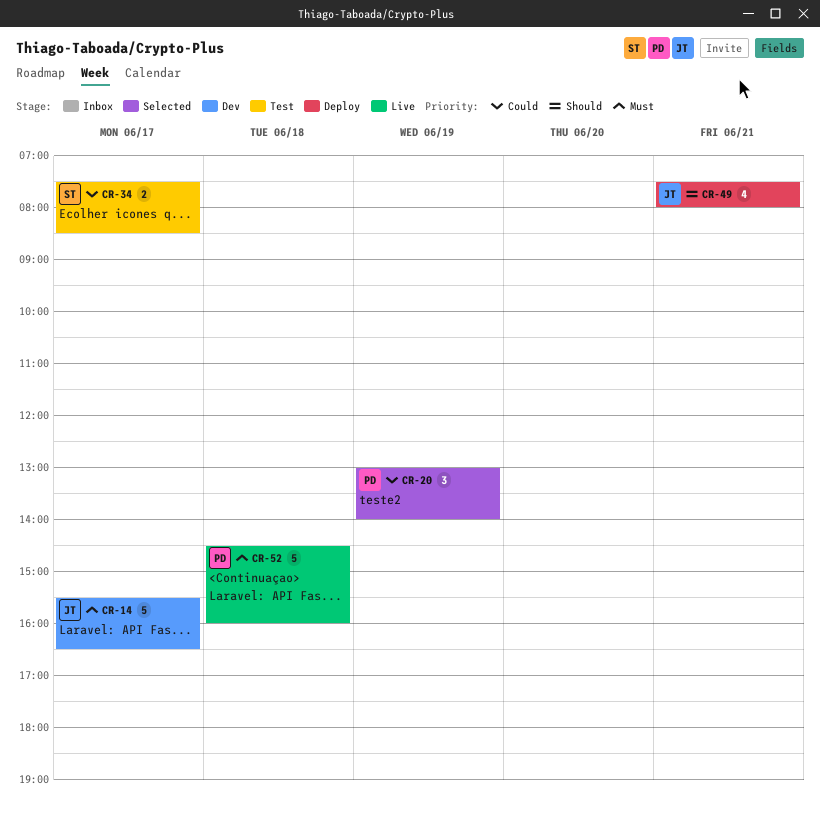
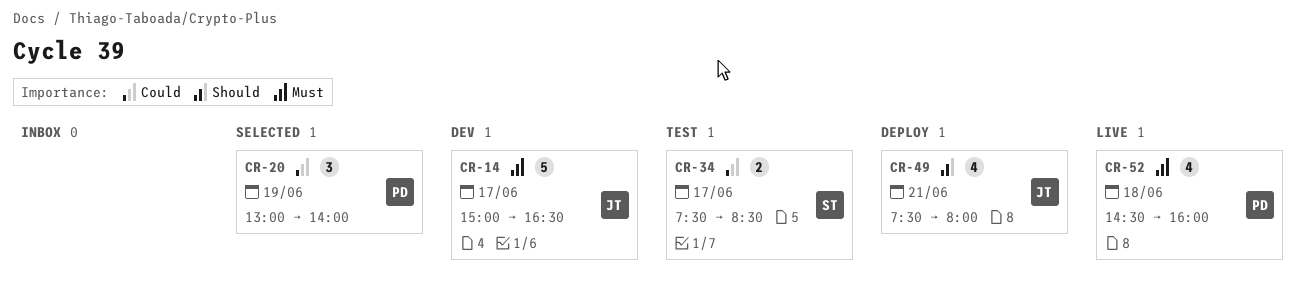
CR-14, begins: 15:30 -> 15:00
CR-52, estimate: 5 -> 4

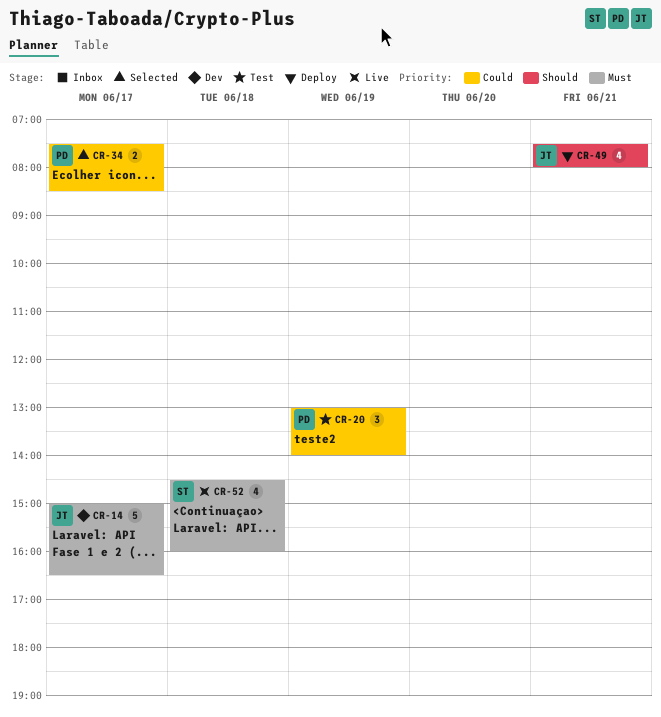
CR-20, status: Selected -> Test
CR-34, status: Test -> Selected
CR-34, owner: ST -> PD
CR-52, owner: PD -> ST

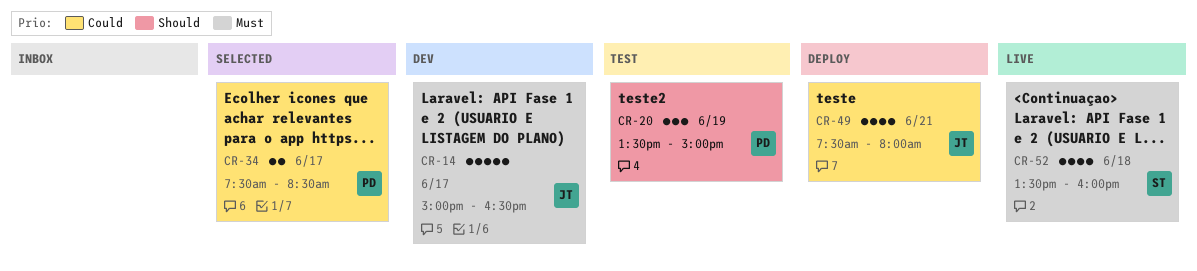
CR-20, priority: Could -> Should
CR-20, begins: 13:00 -> 13:30
CR-20, ends: 14:00 -> 15:00
CR-49, priority: Should -> Could
CR-52, begins: 14:30 -> 13:30

